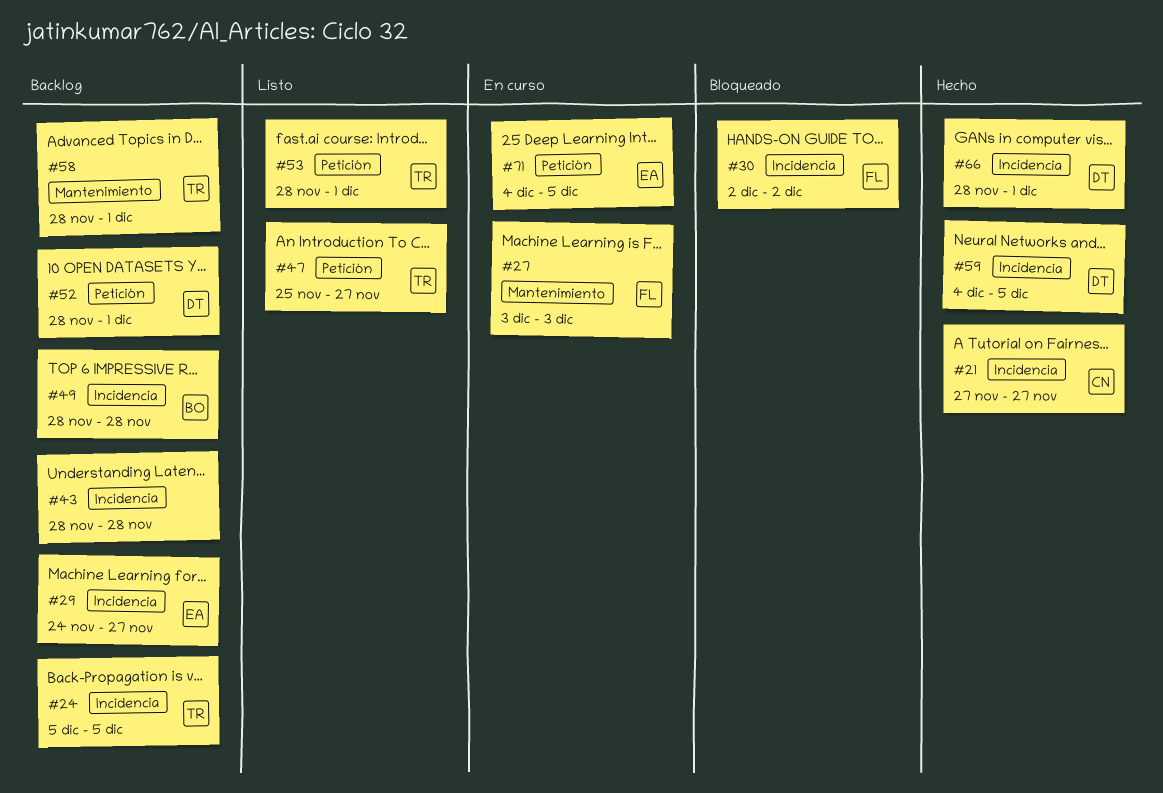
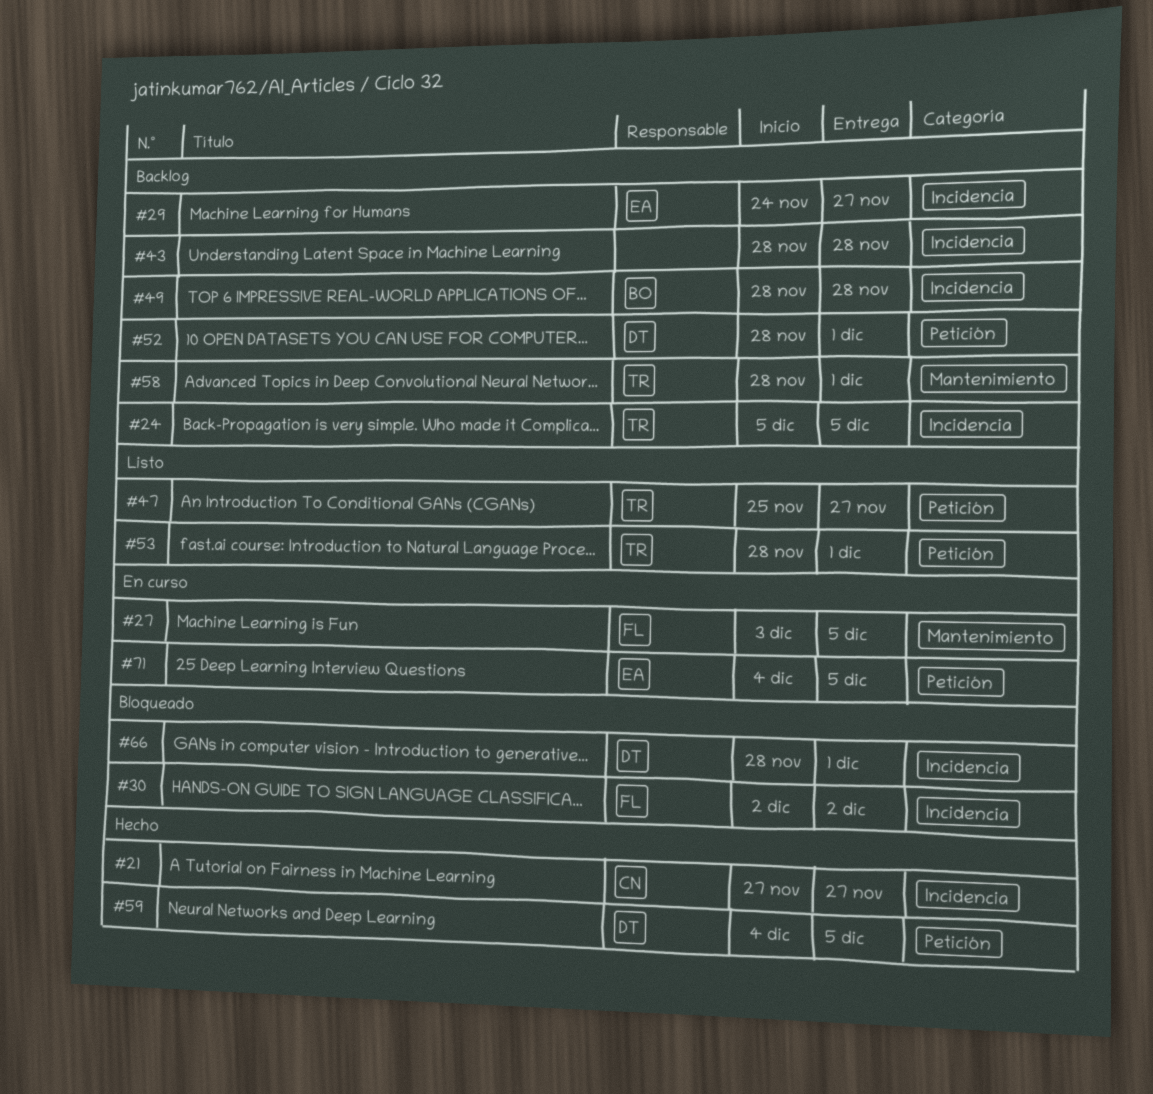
#27, due: Dec 3 -> Dec 5
#59, label: Incidencia -> Petición
#66, status: Hecho -> Bloqueado

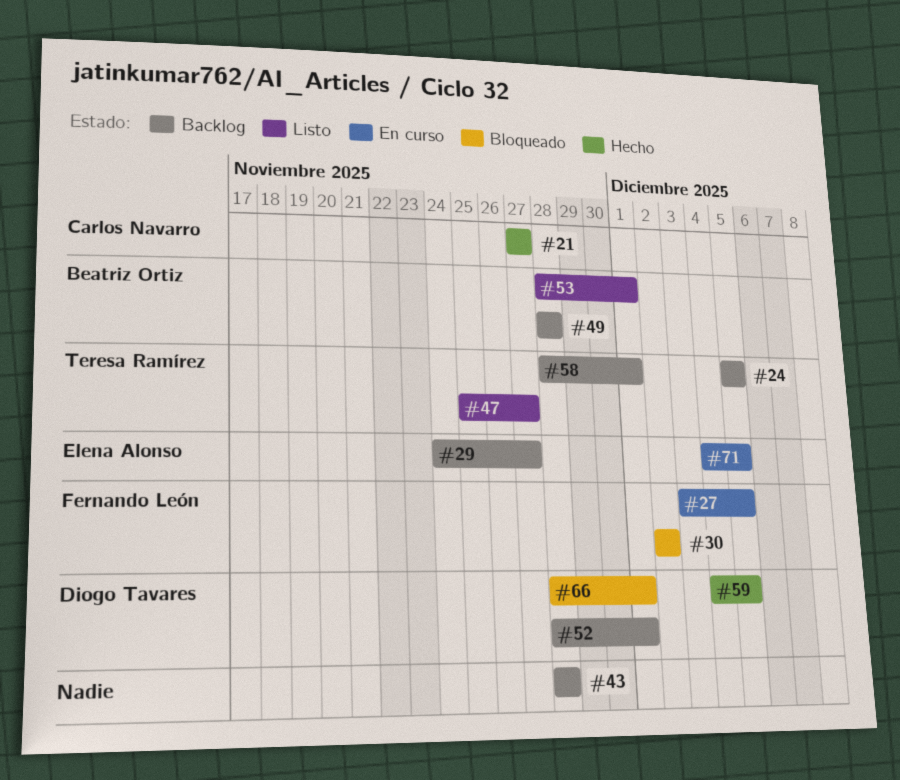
#53, owner: Teresa Ramírez -> Beatriz Ortiz

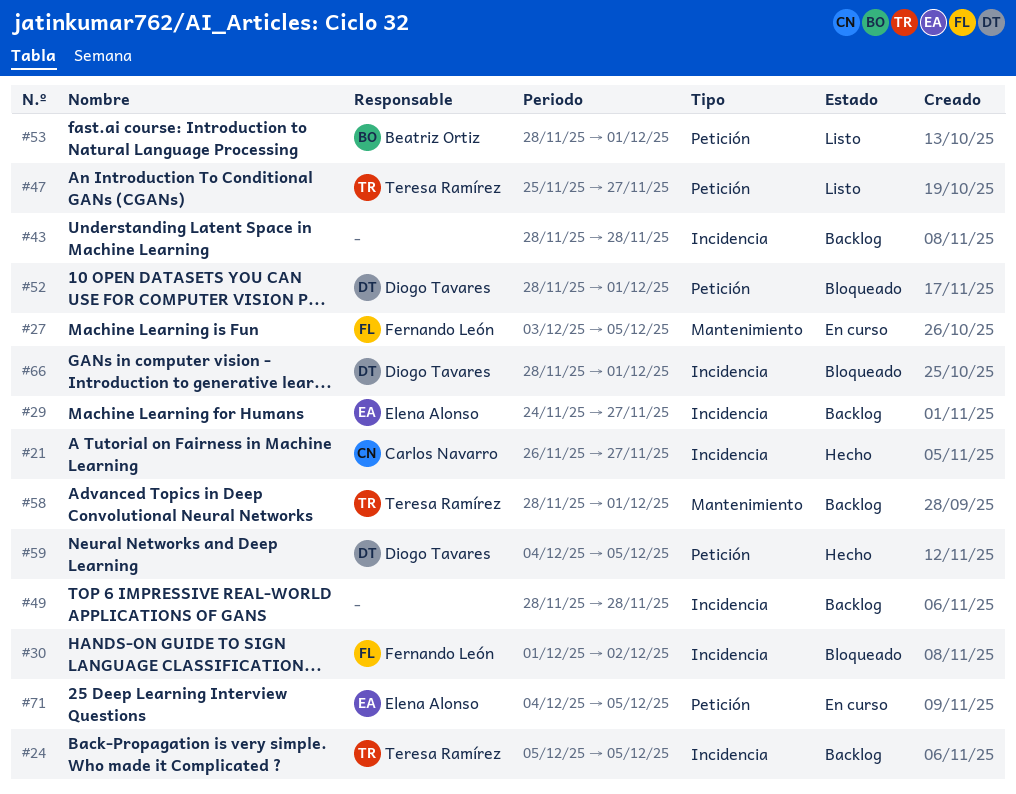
#21, start: Nov 27 -> Nov 26
#30, start: Dec 2 -> Dec 1
#49, owner: Beatriz Ortiz -> none
#52, status: Backlog -> Bloqueado

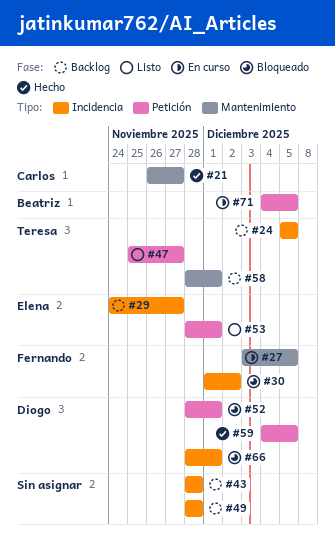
#21, label: Incidencia -> Mantenimiento
#53, owner: Beatriz Ortiz -> Elena Alonso
#71, owner: Elena Alonso -> Beatriz Ortiz

